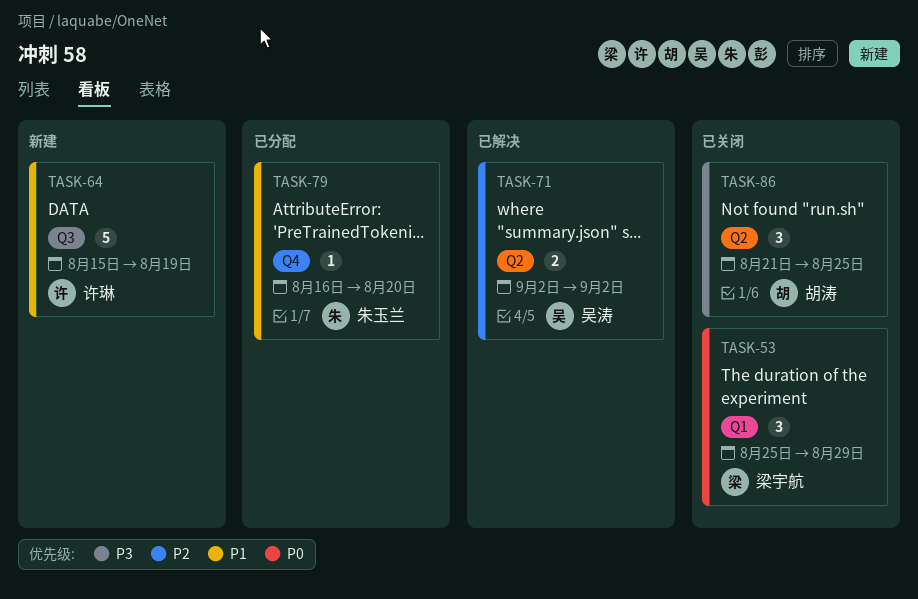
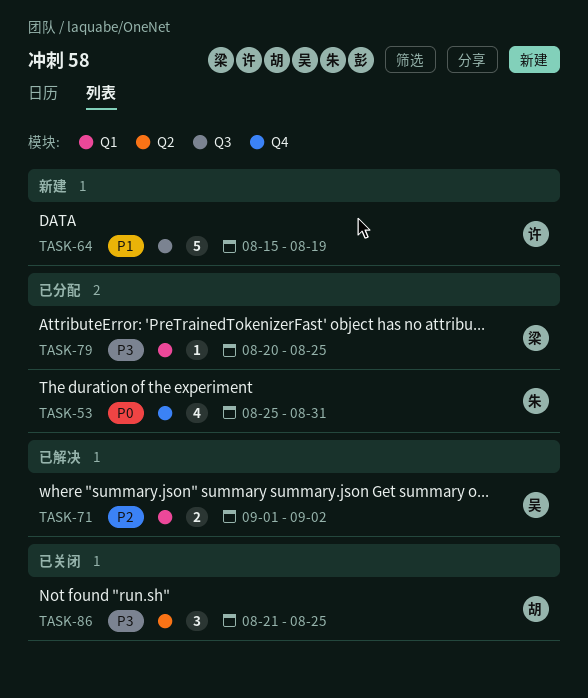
TASK-53, status: 已关闭 -> 已分配
TASK-53, owner: 梁宇航 -> 朱玉兰
TASK-53, label: Q1 -> Q4
TASK-53, estimate: 3 -> 4
TASK-53, due: Aug 29 -> Aug 31
TASK-71, label: Q2 -> Q1
TASK-71, start: Sep 2 -> Sep 1
TASK-79, owner: 朱玉兰 -> 梁宇航
TASK-79, priority: P1 -> P3
TASK-79, label: Q4 -> Q1
TASK-79, start: Aug 16 -> Aug 20
TASK-79, due: Aug 20 -> Aug 25

